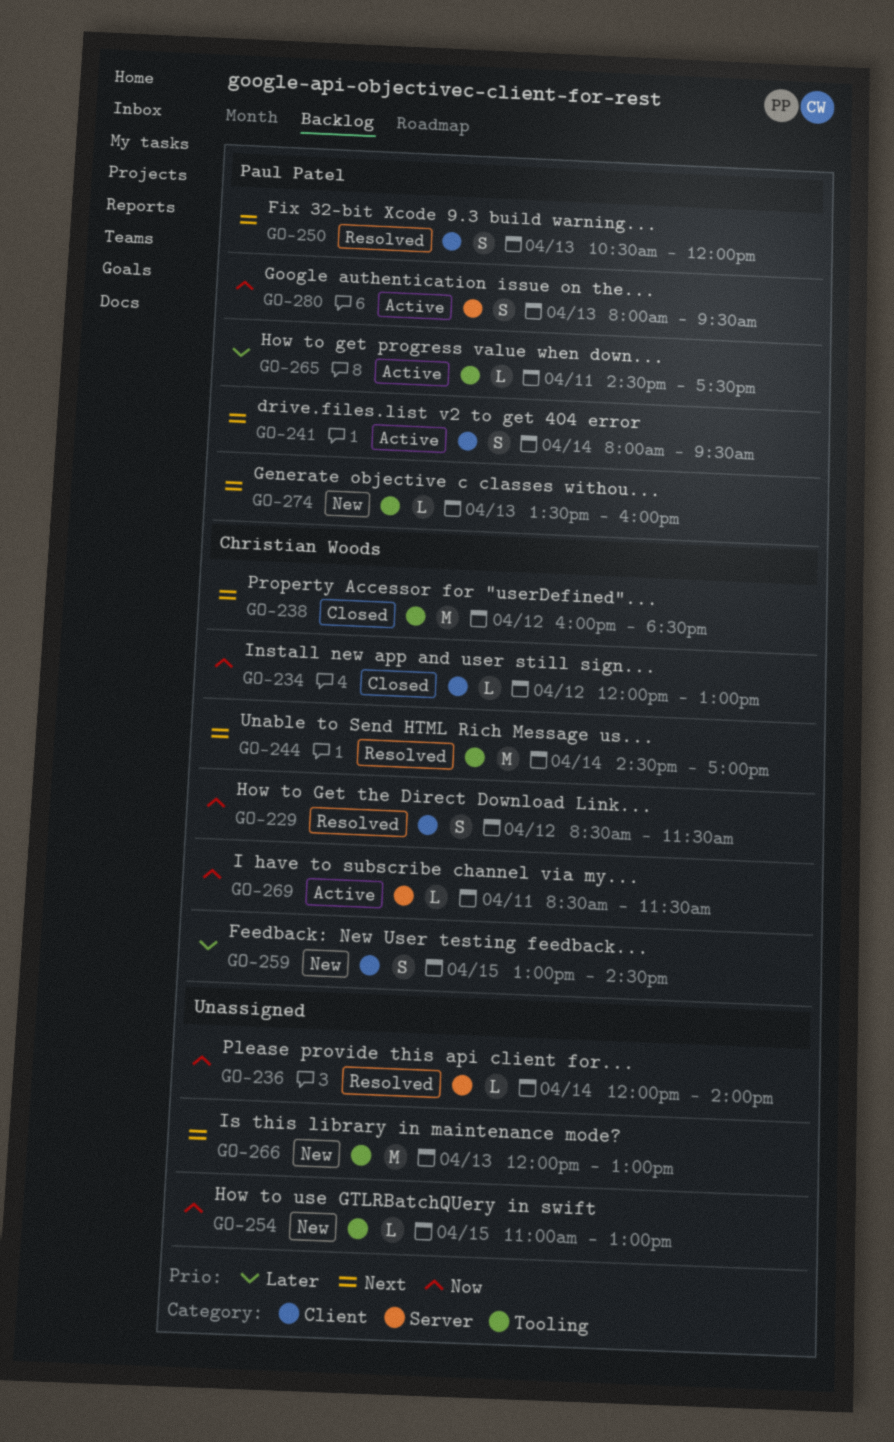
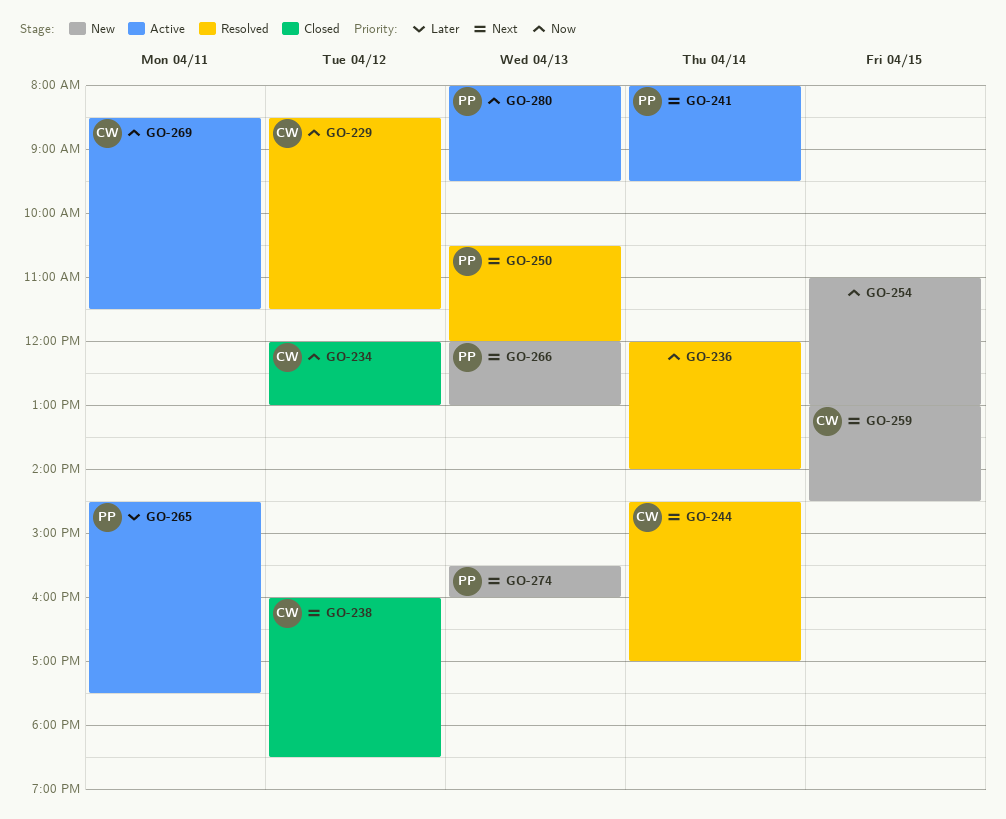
GO-259, priority: Later -> Next
GO-266, owner: none -> Paul Patel
GO-274, begins: 13:30 -> 15:30

